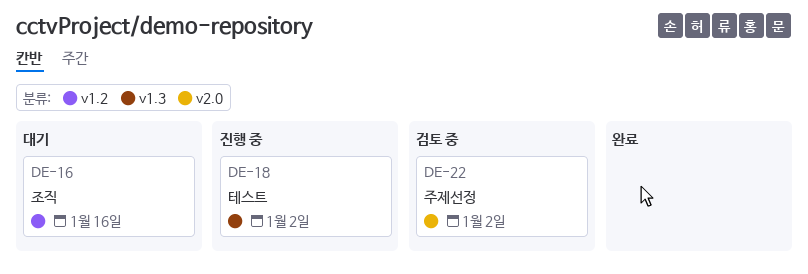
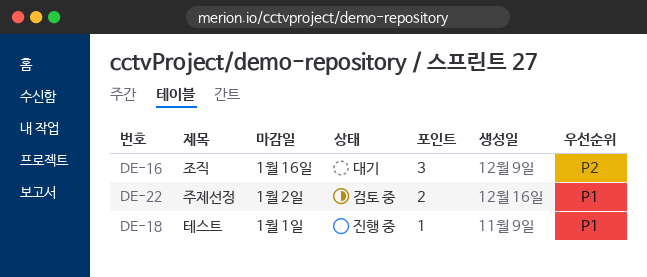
DE-18, due: Jan 2 -> Jan 1

